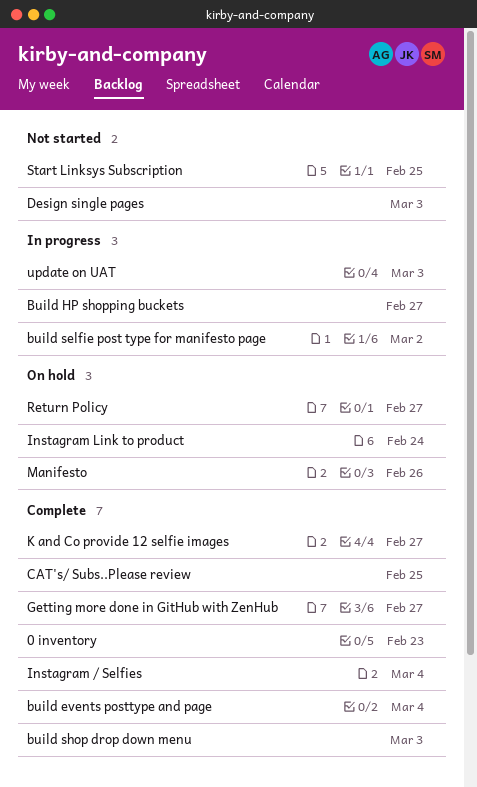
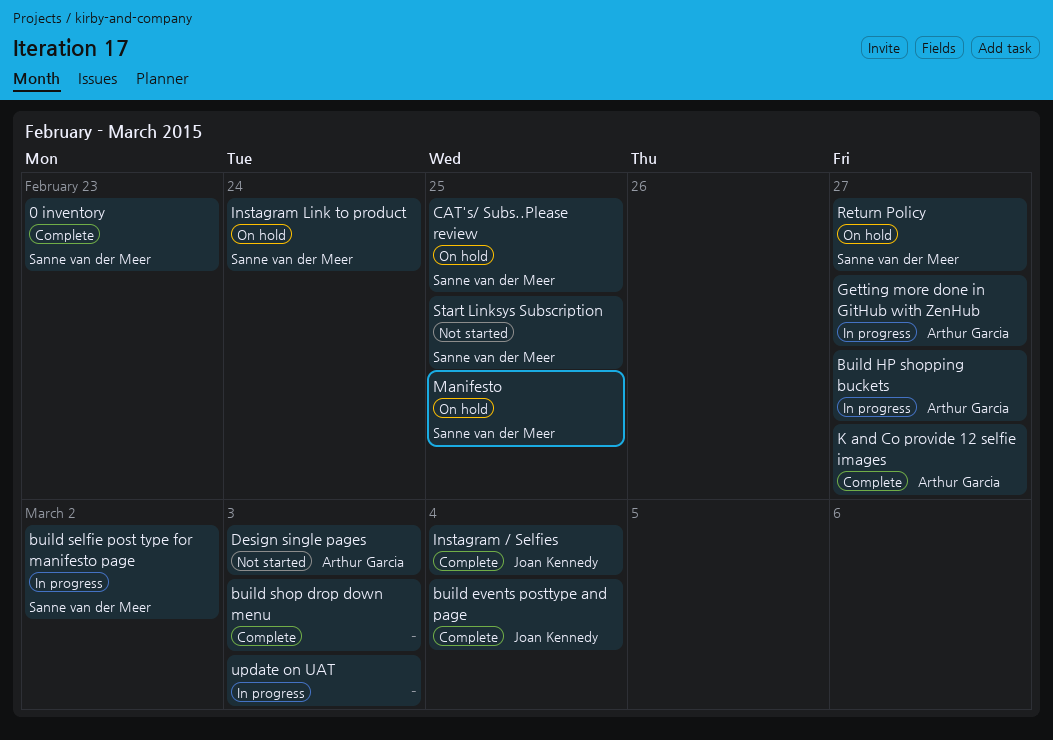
CAT's/ Subs..Please review, status: Complete -> On hold
Getting more done in GitHub with ZenHub, status: Complete -> In progress
Manifesto, due: Feb 26 -> Feb 25

